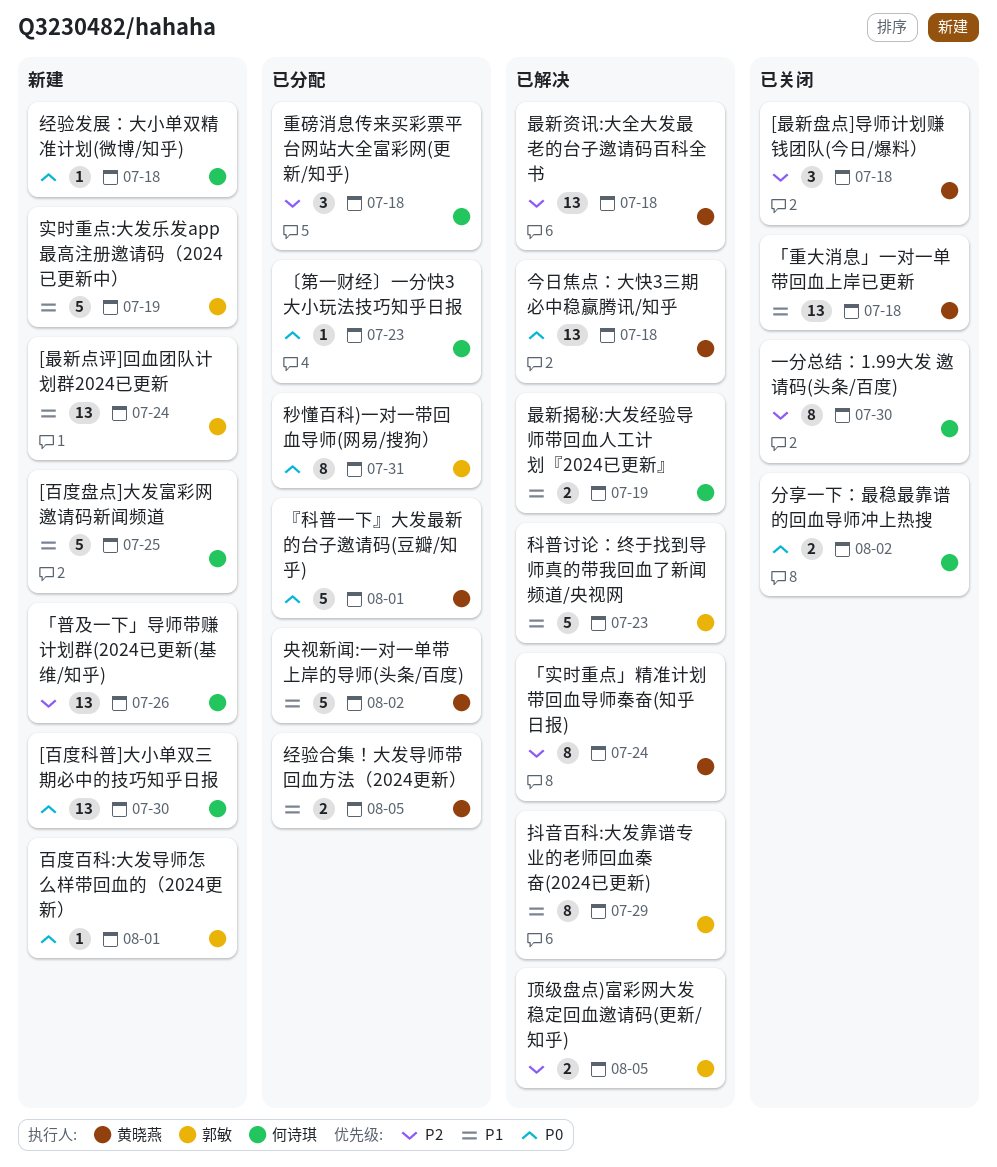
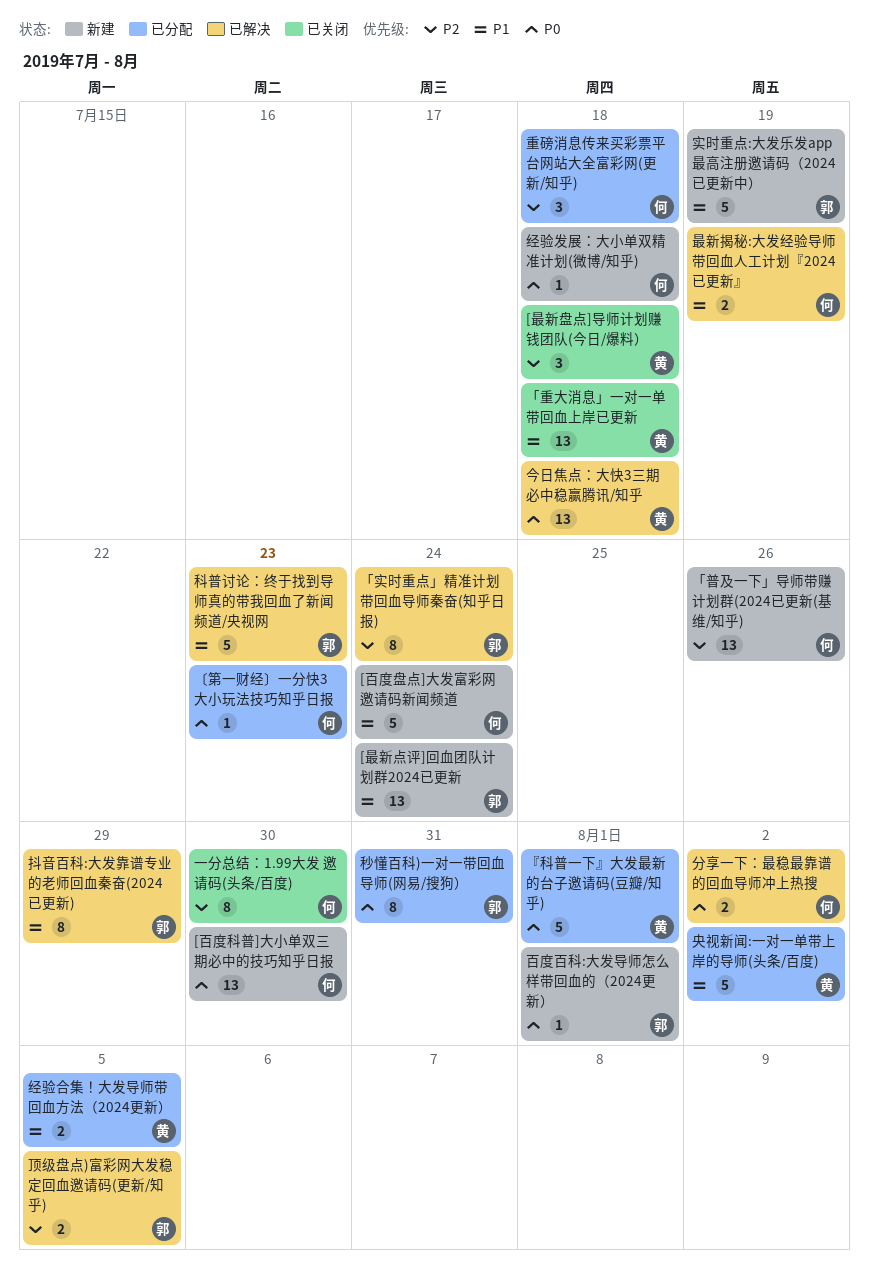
[百度盘点]大发富彩网邀请码新闻频道, due: Jul 25 -> Jul 24
「实时重点」精准计划带回血导师秦奋(知乎日报), owner: 黄晓燕 -> 郭敏
分享一下：最稳最靠谱的回血导师冲上热搜, status: 已关闭 -> 已解决
最新资讯:大全大发最老的台子邀请码百科全书: present -> none

